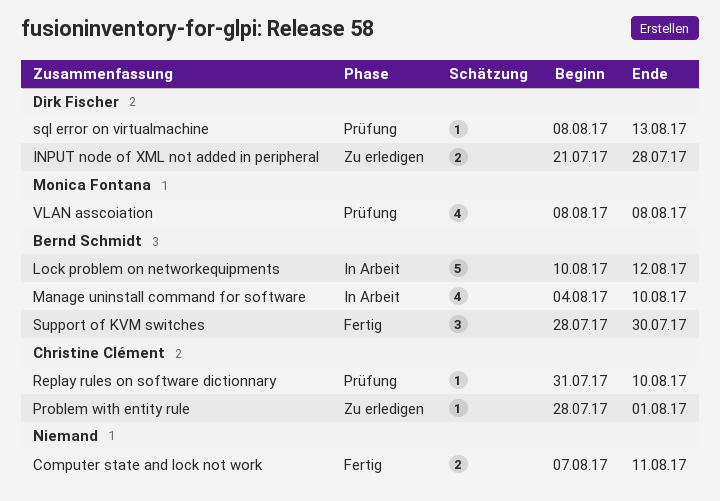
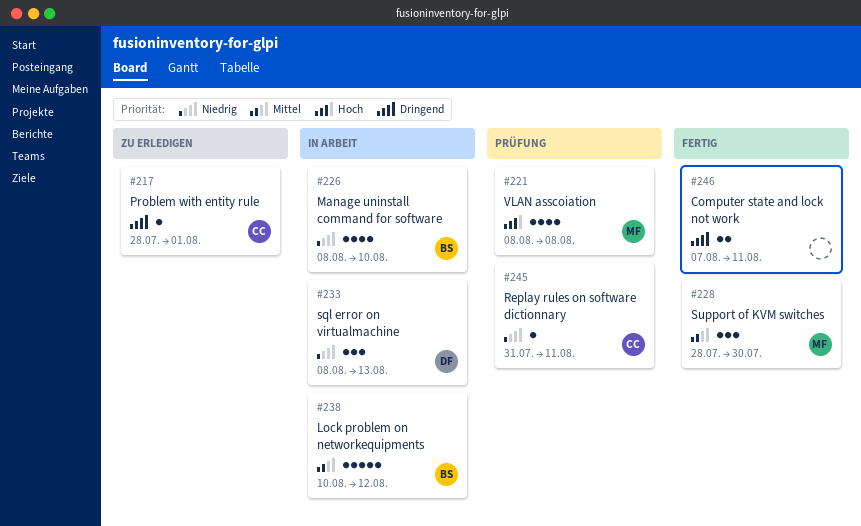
INPUT node of XML not added in peripheral: present -> none
Manage uninstall command for software, start: Aug 4 -> Aug 8
Replay rules on software dictionnary, due: Aug 10 -> Aug 11
sql error on virtualmachine, status: Prüfung -> In Arbeit
sql error on virtualmachine, estimate: 1 -> 3
Support of KVM switches, owner: Bernd Schmidt -> Monica Fontana

